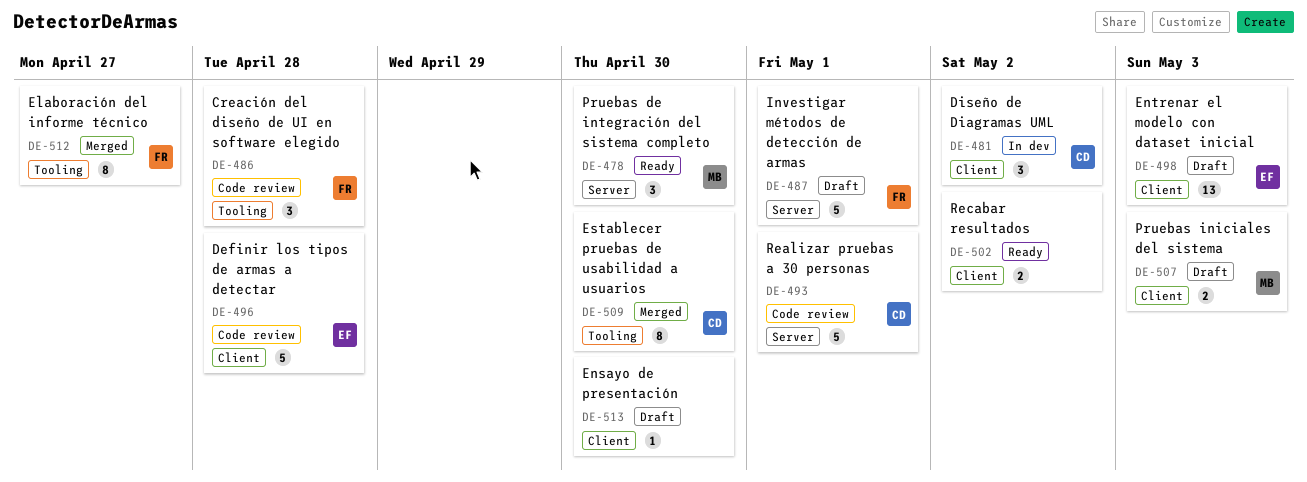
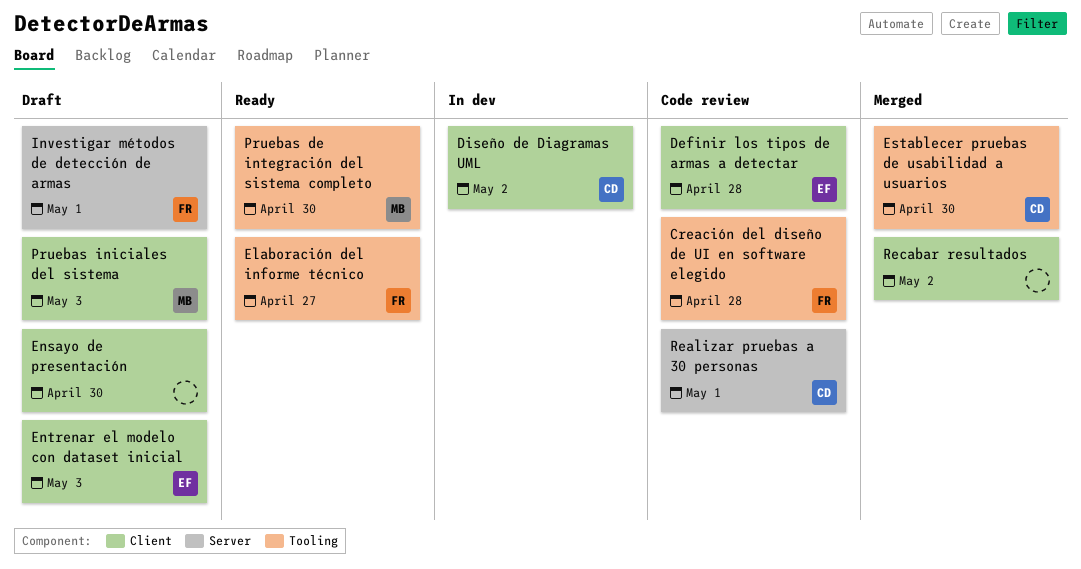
Elaboración del informe técnico, status: Merged -> Ready
Pruebas de integración del sistema completo, label: Server -> Tooling
Recabar resultados, status: Ready -> Merged

